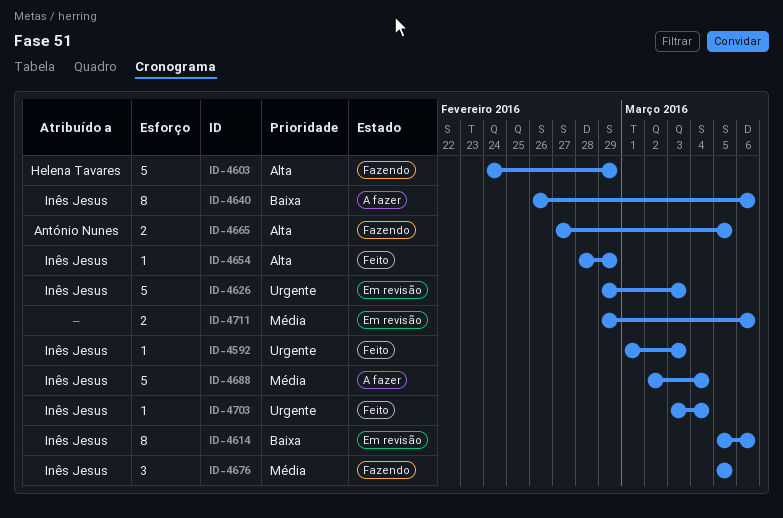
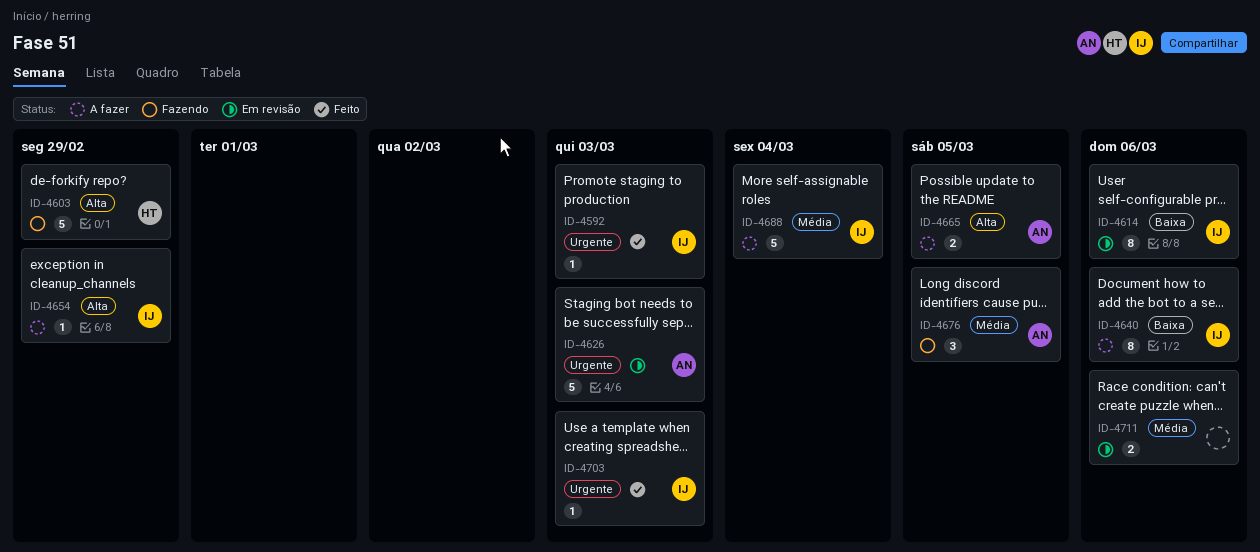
ID-4626, owner: Inês Jesus -> António Nunes
ID-4654, status: Feito -> A fazer
ID-4665, status: Fazendo -> A fazer
ID-4676, owner: Inês Jesus -> António Nunes
ID-4703, due: Mar 4 -> Mar 3

